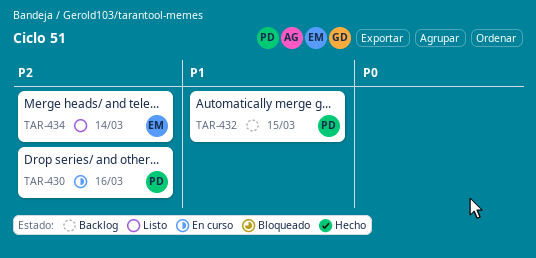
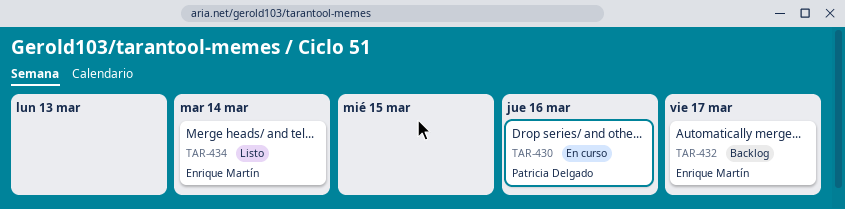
TAR-432, owner: Patricia Delgado -> Enrique Martín
TAR-432, due: Mar 15 -> Mar 17

